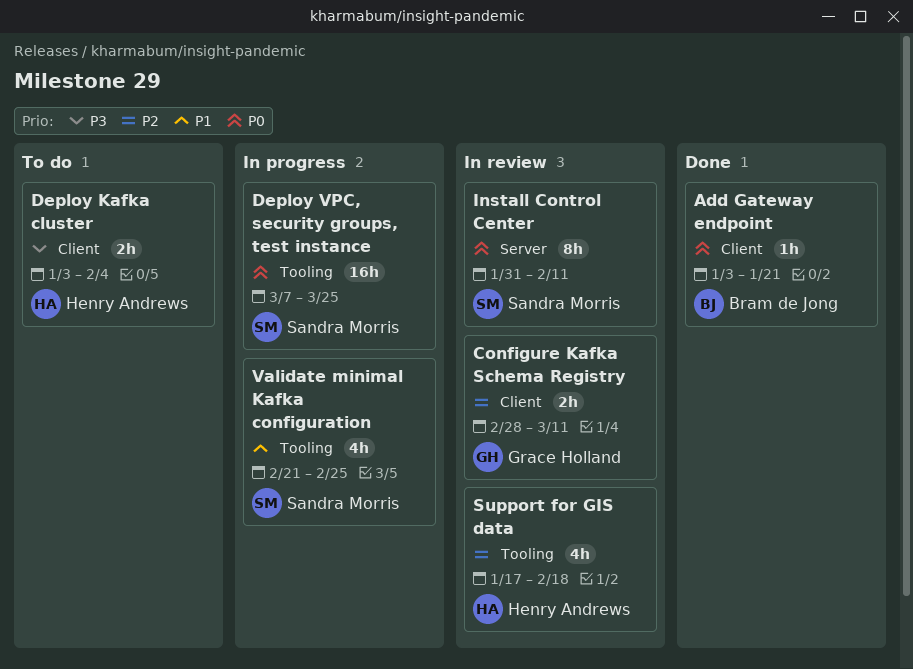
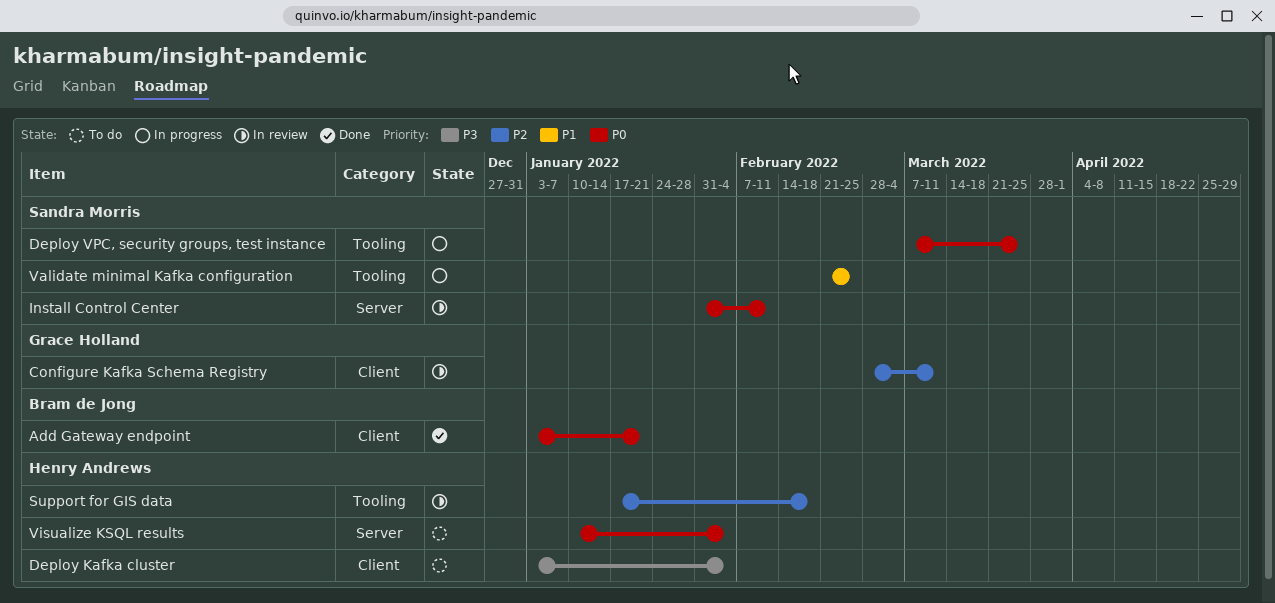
Visualize KSQL results: none -> present

